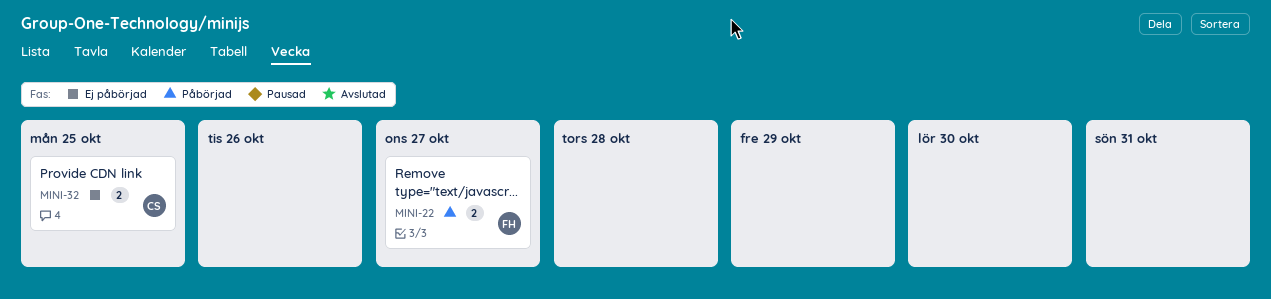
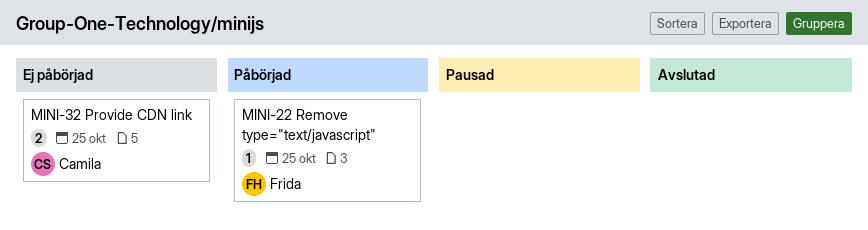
MINI-22, estimate: 2 -> 1
MINI-22, due: Oct 27 -> Oct 25

